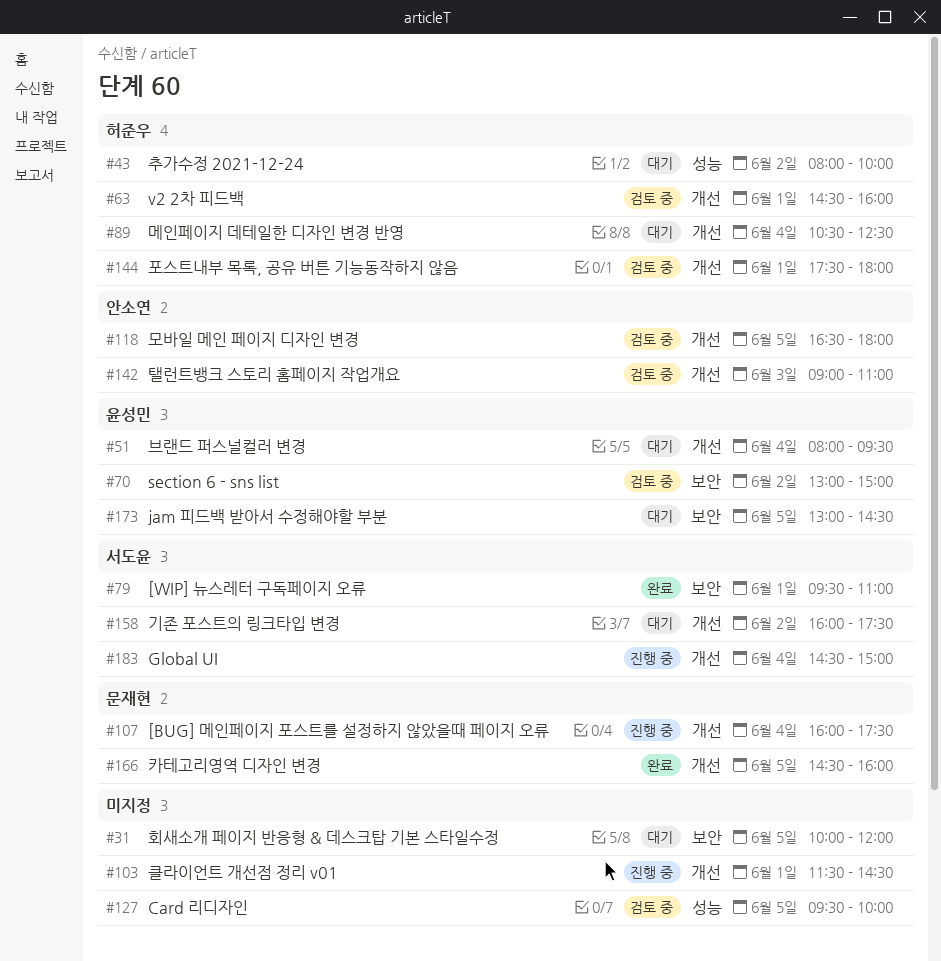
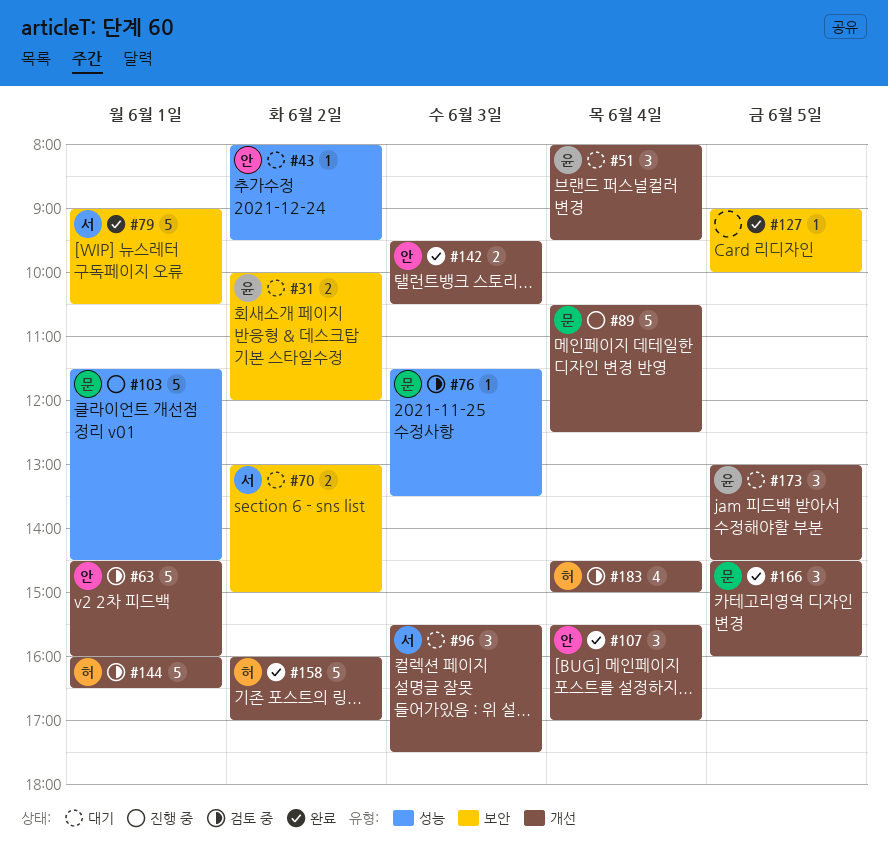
#31, owner: none -> 윤성민
#31, day: Jun 5 -> Jun 2
#43, owner: 허준우 -> 안소연
#43, ends: 10:00 -> 09:30
#63, owner: 허준우 -> 안소연
#70, status: 검토 중 -> 대기
#70, owner: 윤성민 -> 서도윤
#76: none -> present
#79, begins: 09:30 -> 09:00
#79, ends: 11:00 -> 10:30
#89, status: 대기 -> 진행 중
#89, owner: 허준우 -> 문재현
#96: none -> present
#103, owner: none -> 문재현
#103, label: 개선 -> 성능
#107, status: 진행 중 -> 완료
#107, owner: 문재현 -> 안소연
#107, begins: 16:00 -> 15:30
#107, ends: 17:30 -> 17:00
#118: present -> none
#127, status: 검토 중 -> 완료
#127, label: 성능 -> 보안
#127, begins: 09:30 -> 09:00
#142, status: 검토 중 -> 완료
#142, begins: 09:00 -> 09:30
#142, ends: 11:00 -> 10:30
#144, begins: 17:30 -> 16:00
#144, ends: 18:00 -> 16:30
#158, status: 대기 -> 완료
#158, owner: 서도윤 -> 허준우
#158, ends: 17:30 -> 17:00
#173, label: 보안 -> 개선
#183, status: 진행 중 -> 검토 중
#183, owner: 서도윤 -> 허준우

